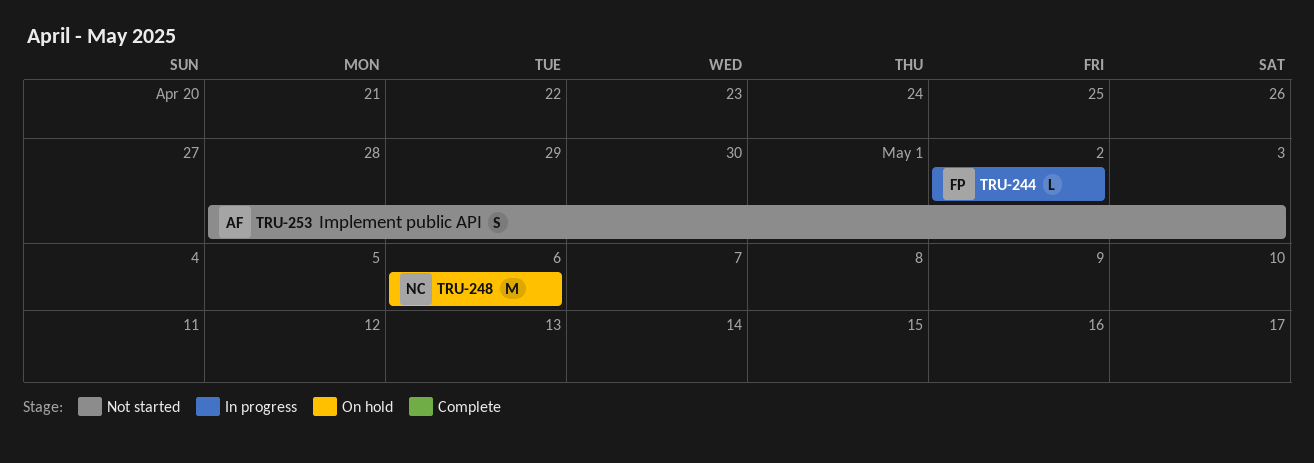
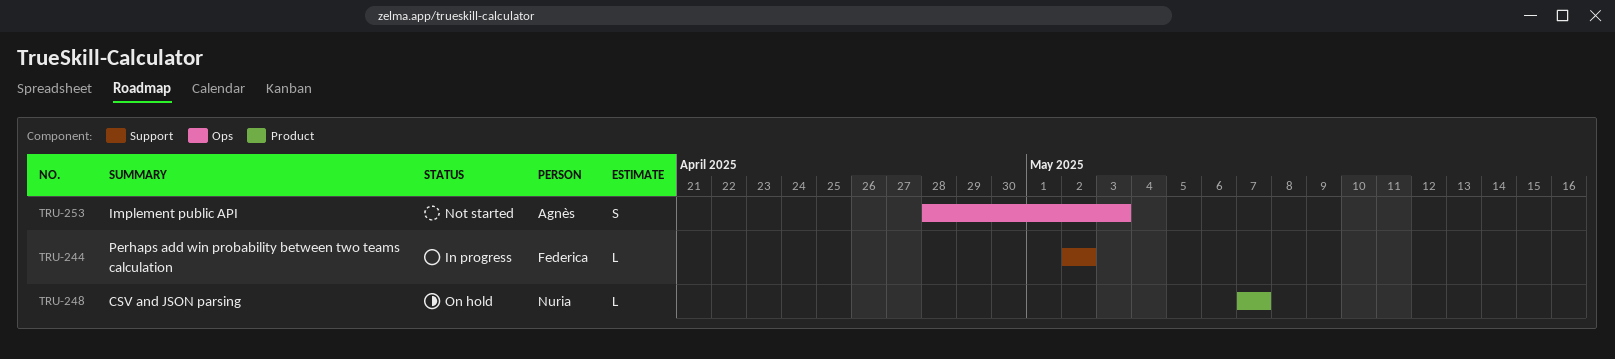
TRU-248, estimate: M -> L
TRU-248, start: May 6 -> May 7
TRU-248, due: May 6 -> May 7

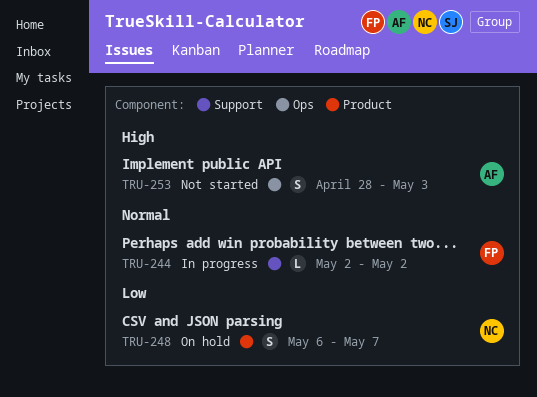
TRU-248, estimate: L -> S
TRU-248, start: May 7 -> May 6

